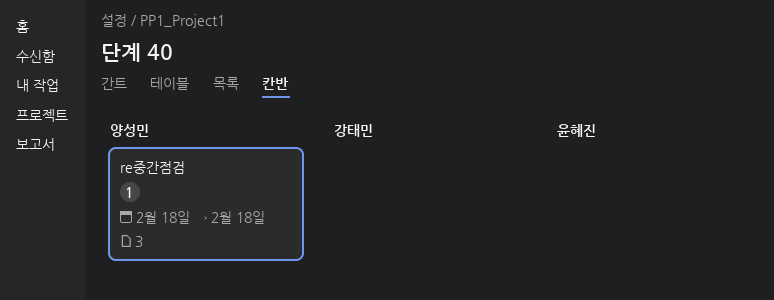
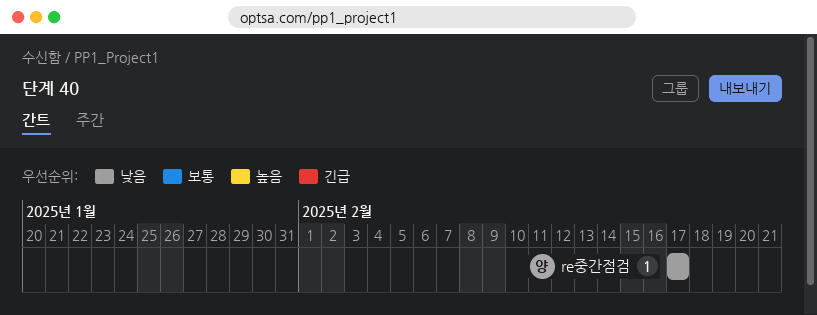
re중간점검, start: Feb 18 -> Feb 17
re중간점검, due: Feb 18 -> Feb 17

